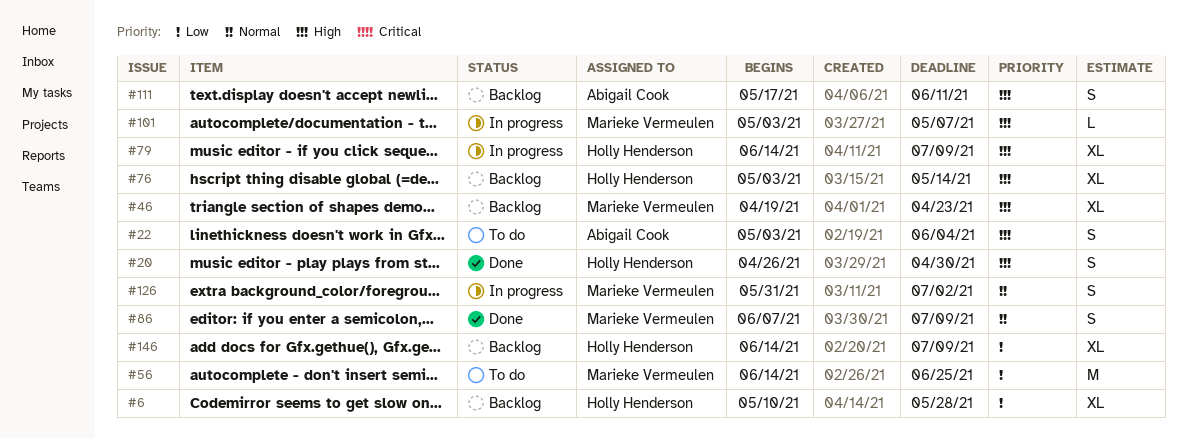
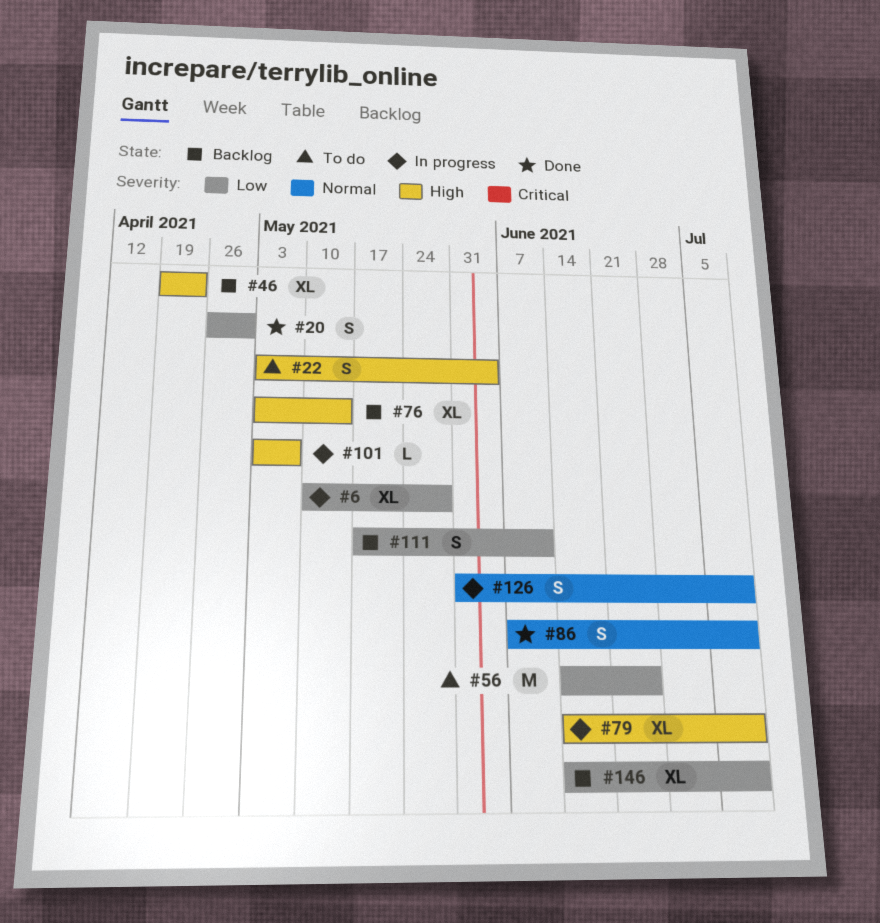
#6, status: Backlog -> In progress
#20, priority: High -> Low
#111, priority: High -> Low
#126, due: Jul 2 -> Jul 9

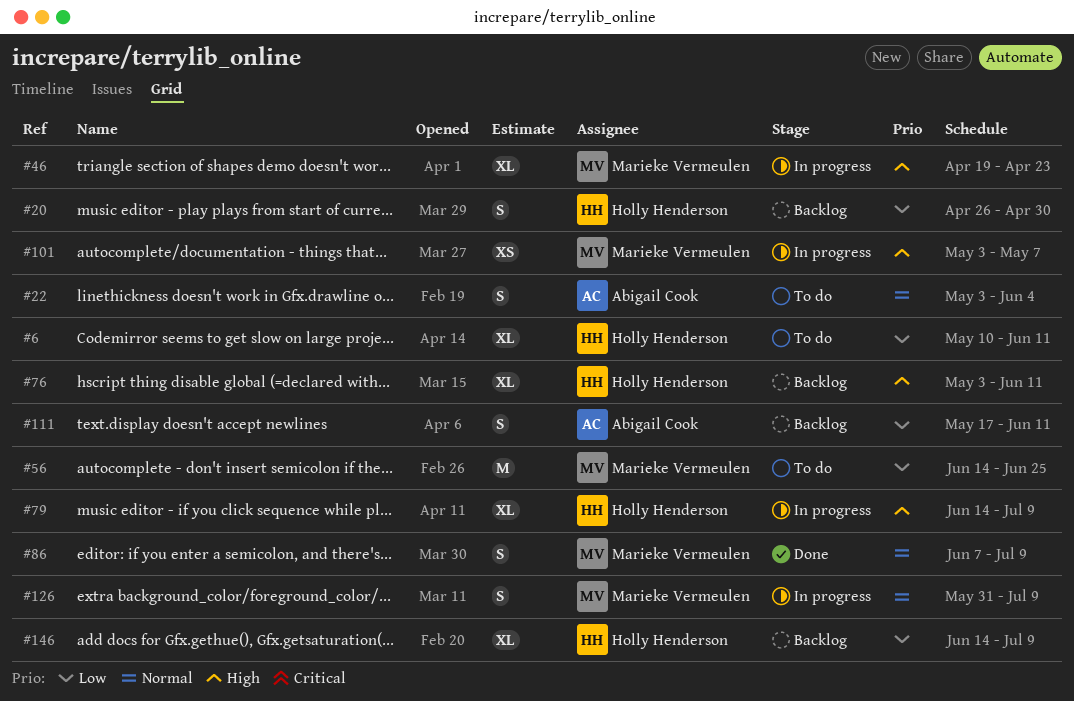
#6, status: In progress -> To do
#6, due: May 28 -> Jun 11
#20, status: Done -> Backlog
#22, priority: High -> Normal
#46, status: Backlog -> In progress
#76, due: May 14 -> Jun 11
#101, estimate: L -> XS

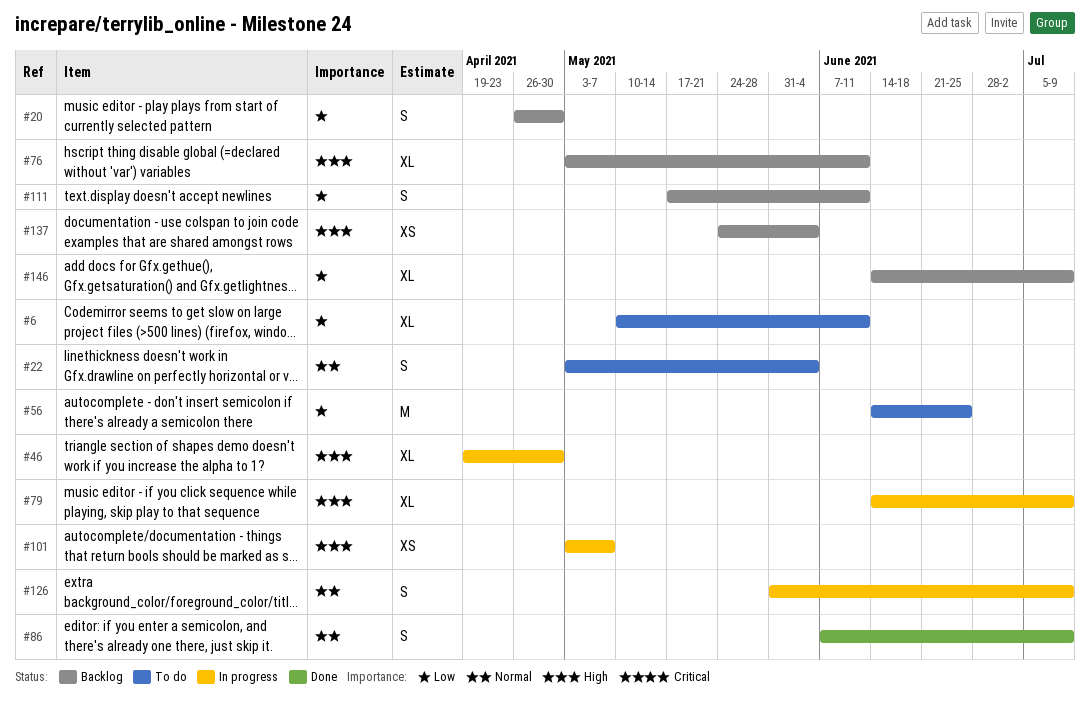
#46, due: Apr 23 -> Apr 30
#137: none -> present

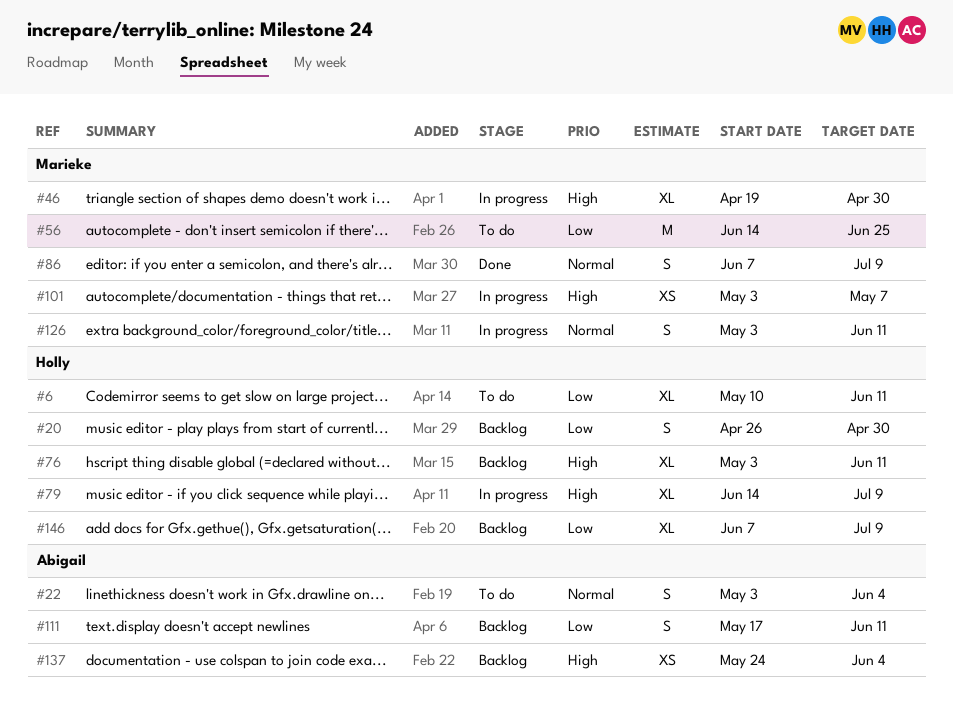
#126, start: May 31 -> May 3
#126, due: Jul 9 -> Jun 11
#146, start: Jun 14 -> Jun 7

